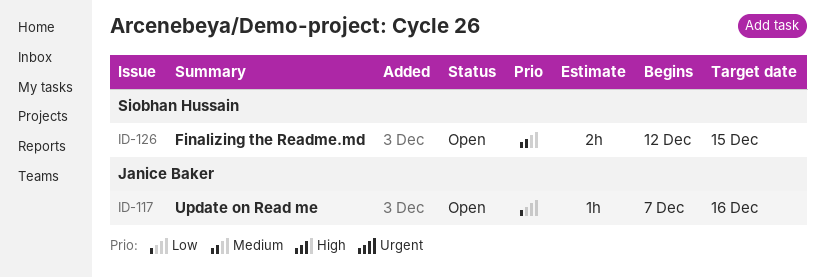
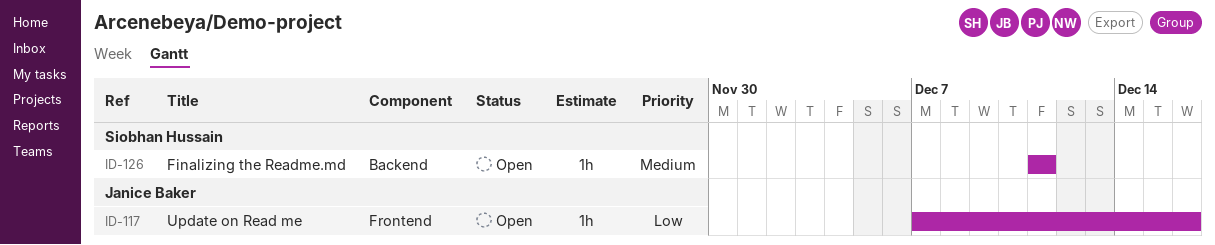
ID-126, estimate: 2h -> 1h
ID-126, start: Dec 12 -> Dec 11
ID-126, due: Dec 15 -> Dec 11

